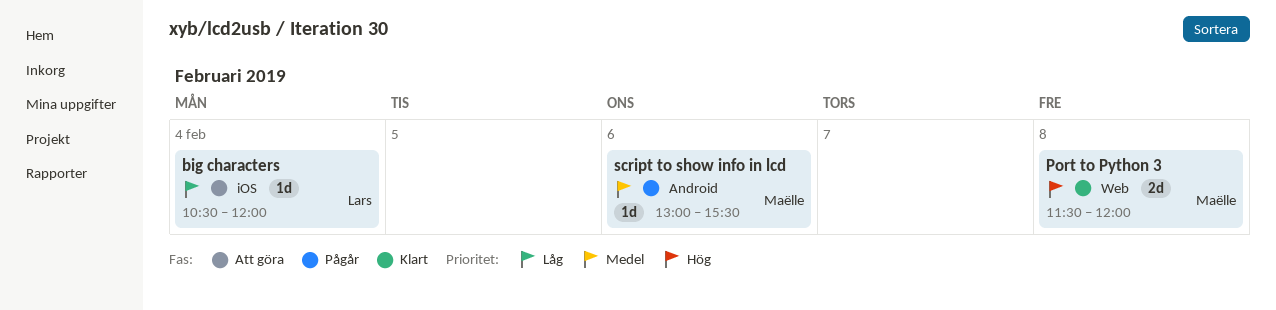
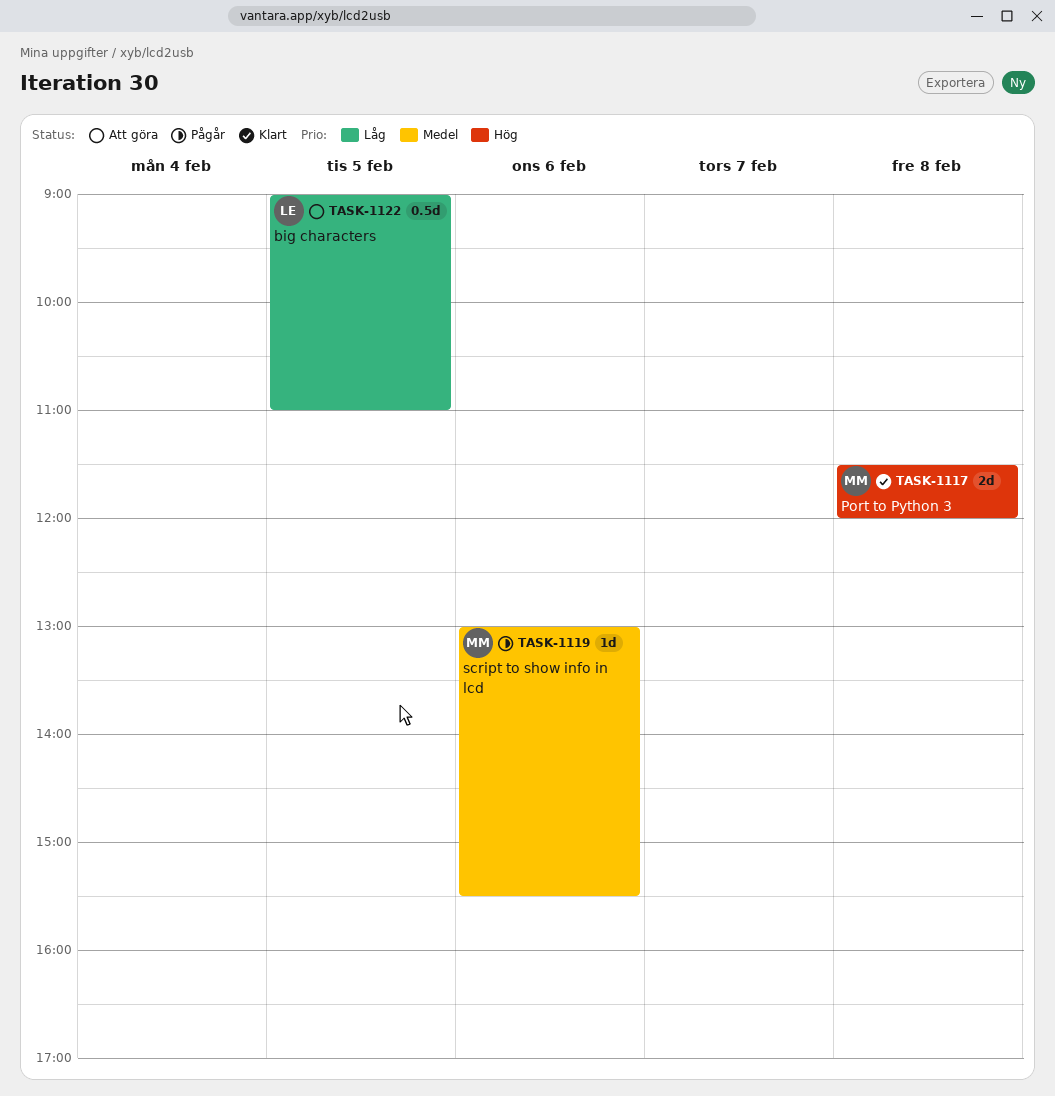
big characters, estimate: 1d -> 0.5d
big characters, day: Feb 4 -> Feb 5
big characters, begins: 10:30 -> 09:00
big characters, ends: 12:00 -> 11:00

